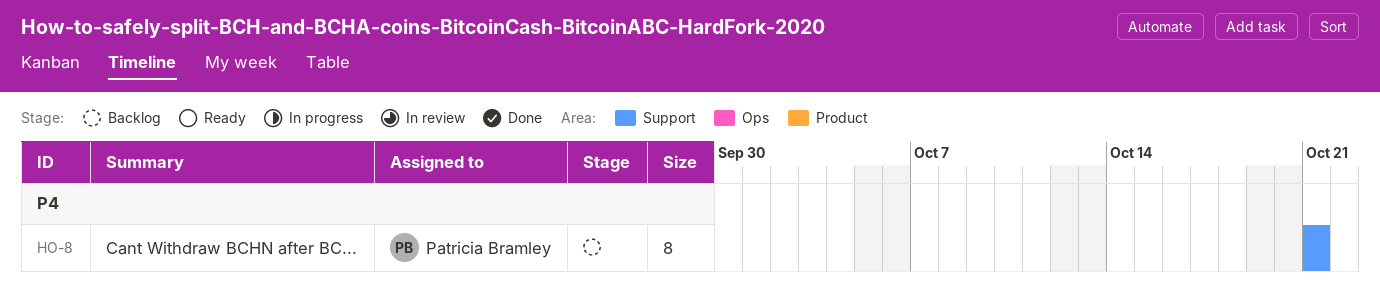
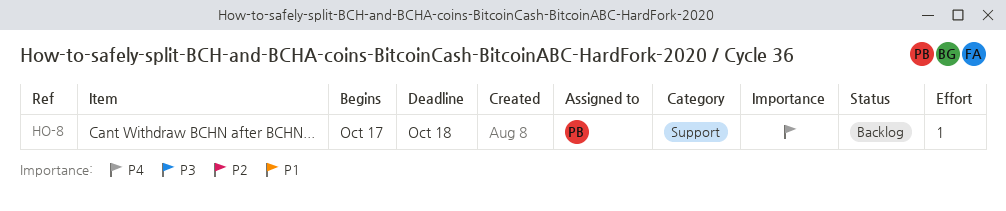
HO-8, estimate: 8 -> 1
HO-8, start: Oct 21 -> Oct 17
HO-8, due: Oct 21 -> Oct 18

